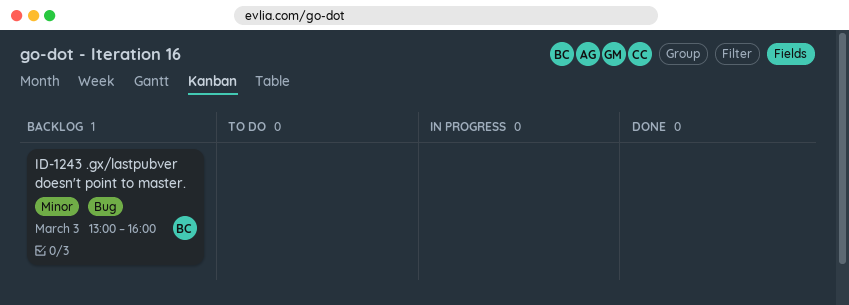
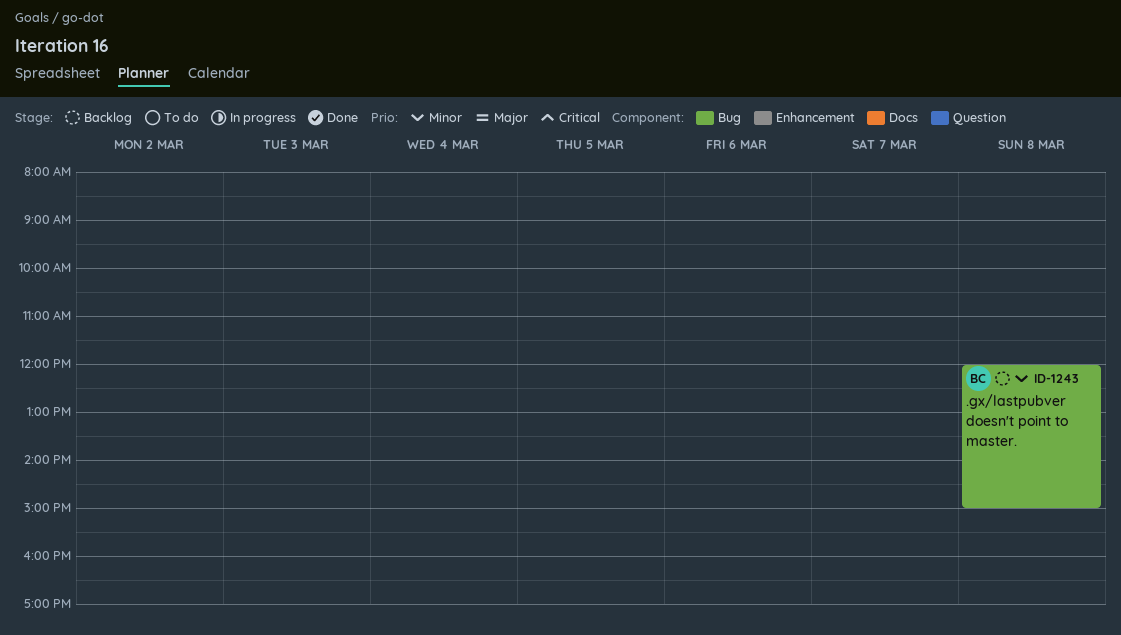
ID-1243, day: Mar 3 -> Mar 8
ID-1243, begins: 13:00 -> 12:00
ID-1243, ends: 16:00 -> 15:00

